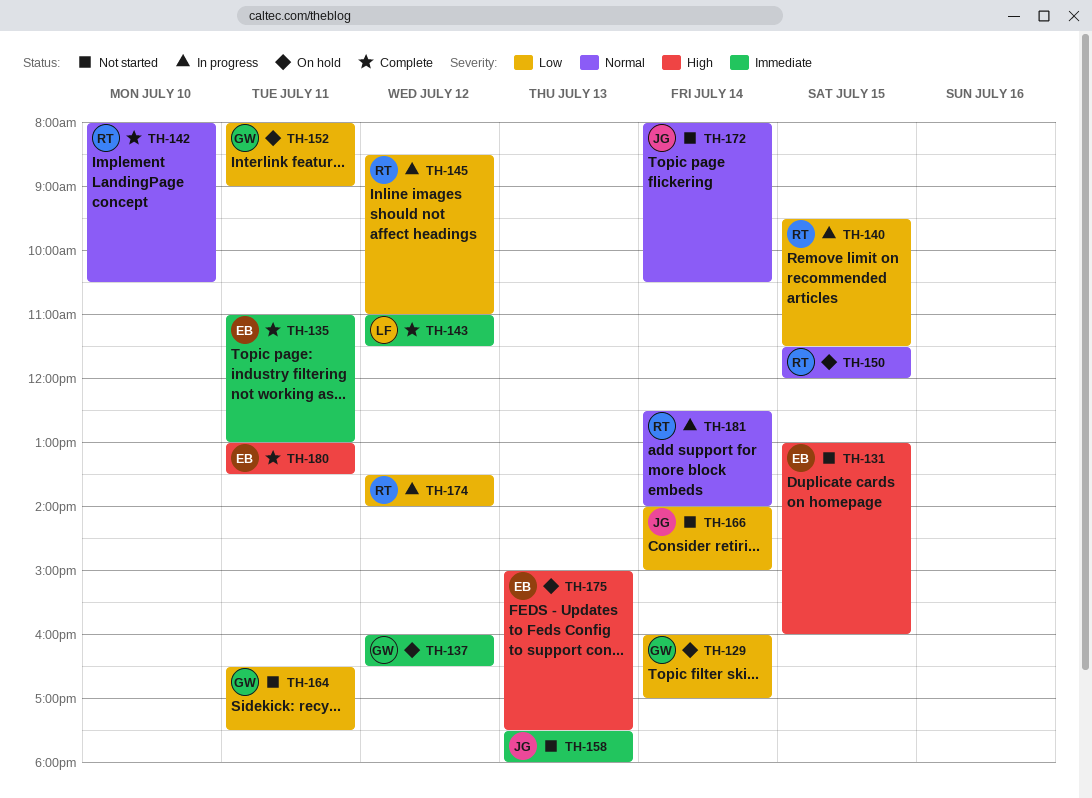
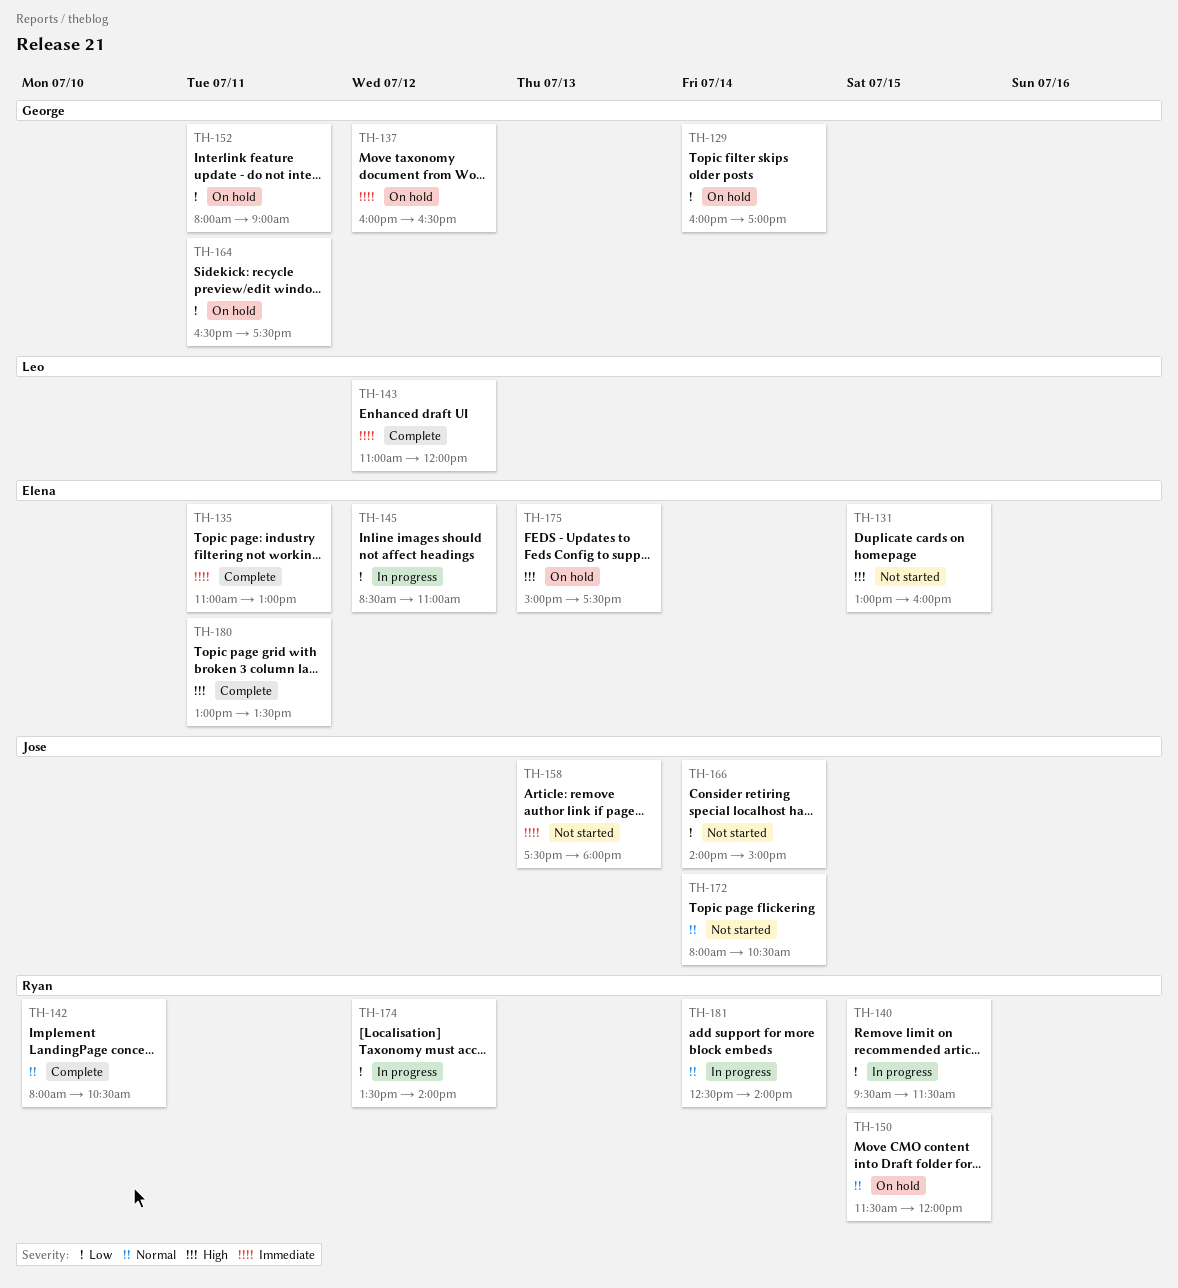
TH-143, ends: 11:30 -> 12:00
TH-145, owner: Ryan -> Elena
TH-164, status: Not started -> On hold

